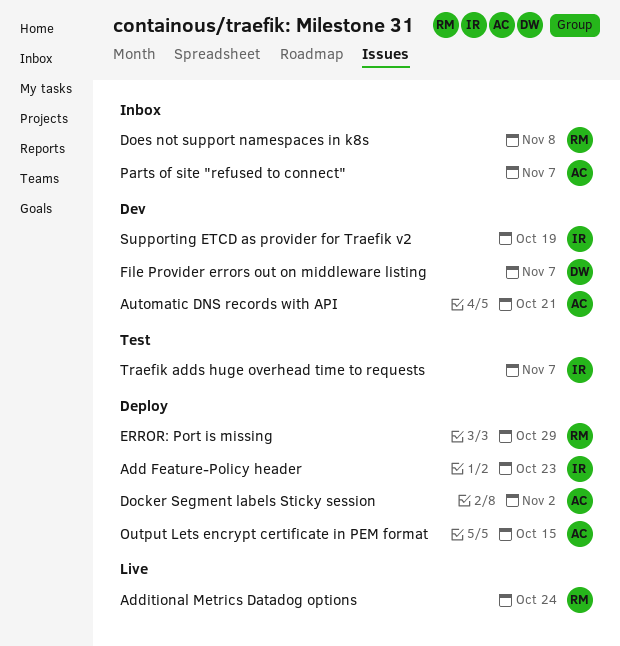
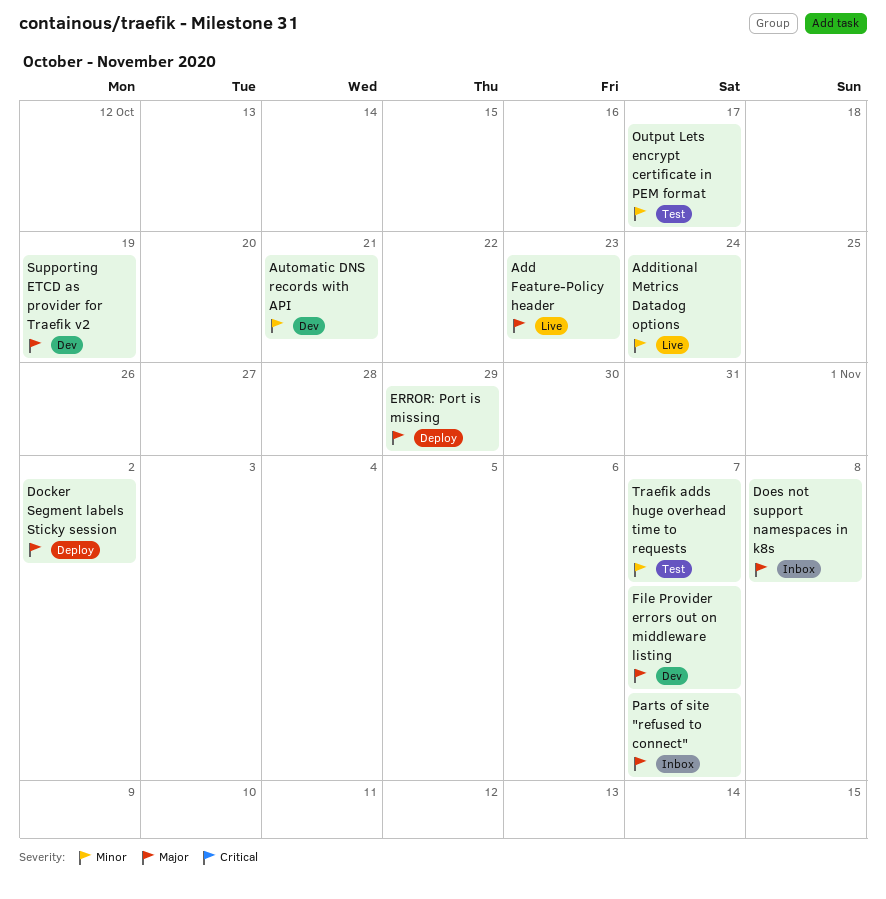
Add Feature-Policy header, status: Deploy -> Live
Output Lets encrypt certificate in PEM format, status: Deploy -> Test
Output Lets encrypt certificate in PEM format, due: Oct 15 -> Oct 17

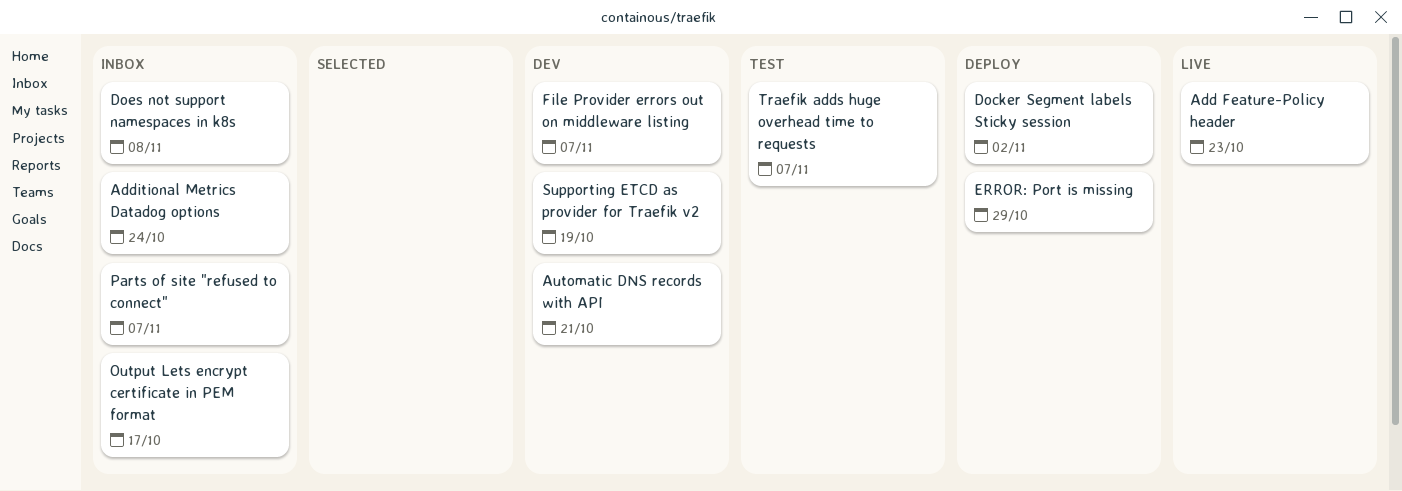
Additional Metrics Datadog options, status: Live -> Inbox
Output Lets encrypt certificate in PEM format, status: Test -> Inbox

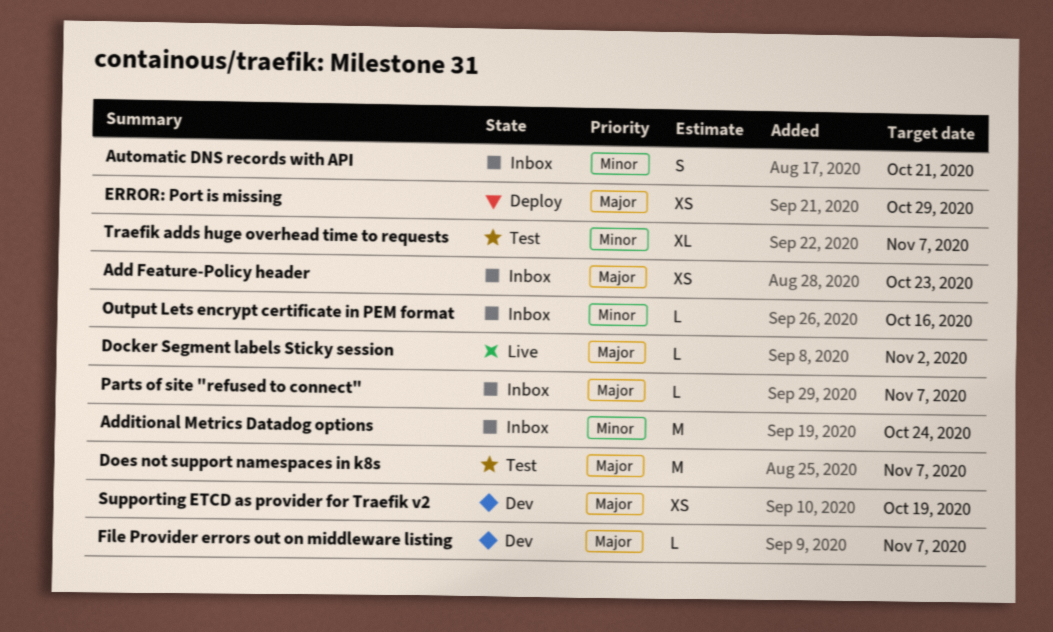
Add Feature-Policy header, status: Live -> Inbox
Automatic DNS records with API, status: Dev -> Inbox
Docker Segment labels Sticky session, status: Deploy -> Live
Does not support namespaces in k8s, status: Inbox -> Test
Does not support namespaces in k8s, due: Nov 8 -> Nov 7
Output Lets encrypt certificate in PEM format, due: Oct 17 -> Oct 16

